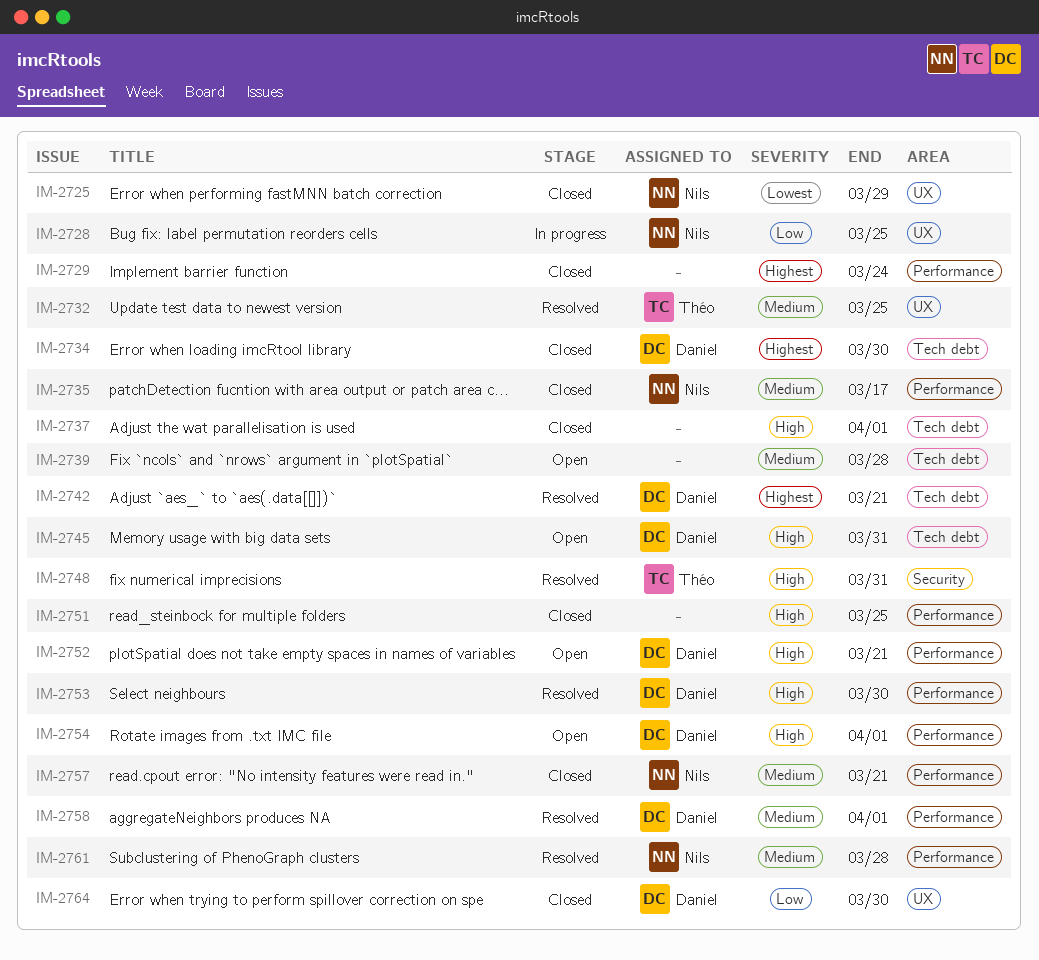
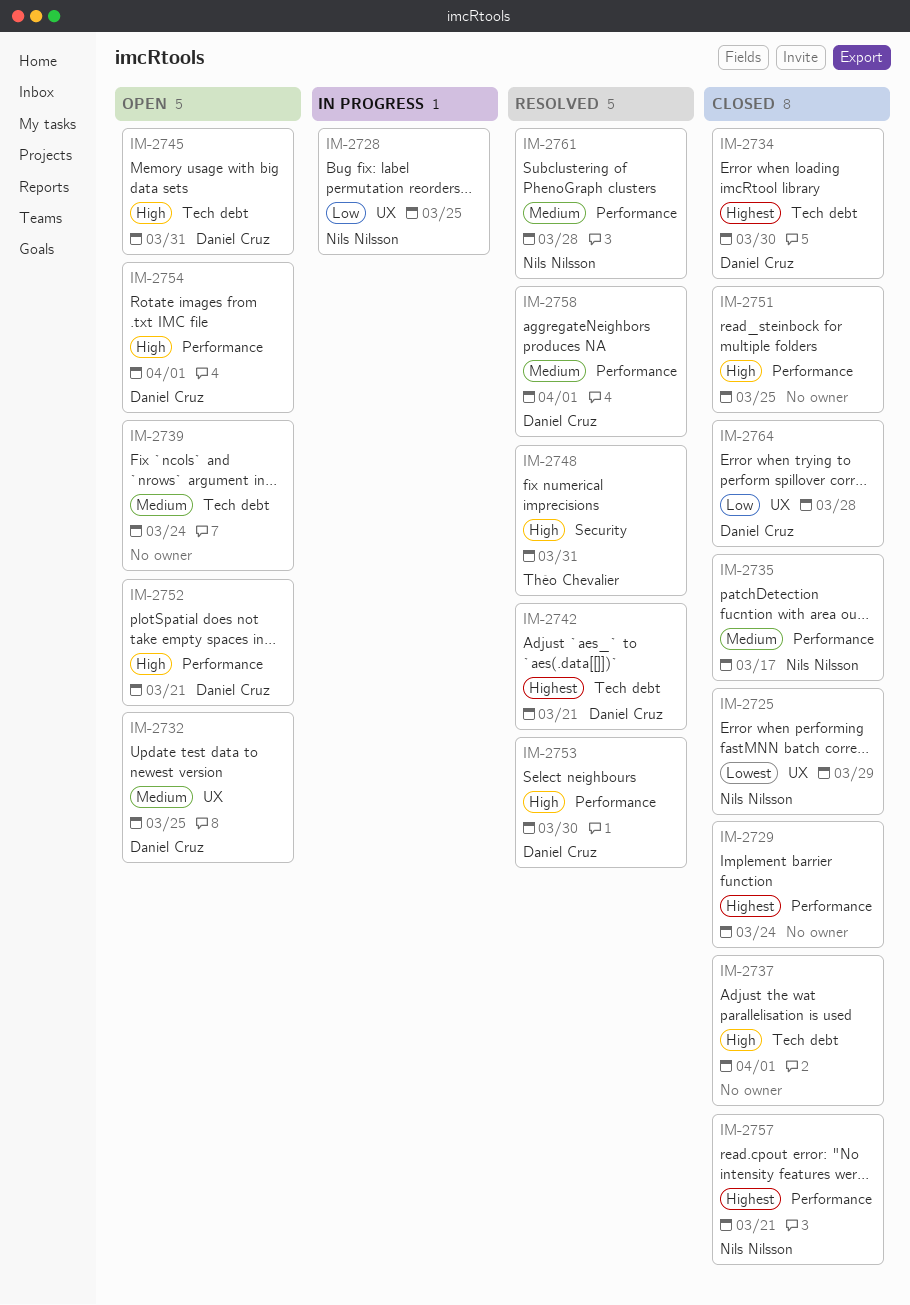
IM-2732, status: Resolved -> Open
IM-2732, owner: Théo Chevalier -> Daniel Cruz
IM-2739, due: Mar 28 -> Mar 24
IM-2757, priority: Medium -> Highest
IM-2764, due: Mar 30 -> Mar 28

